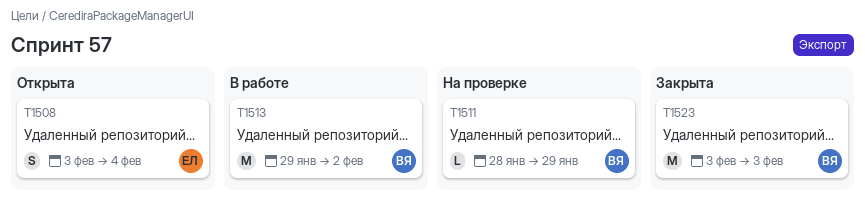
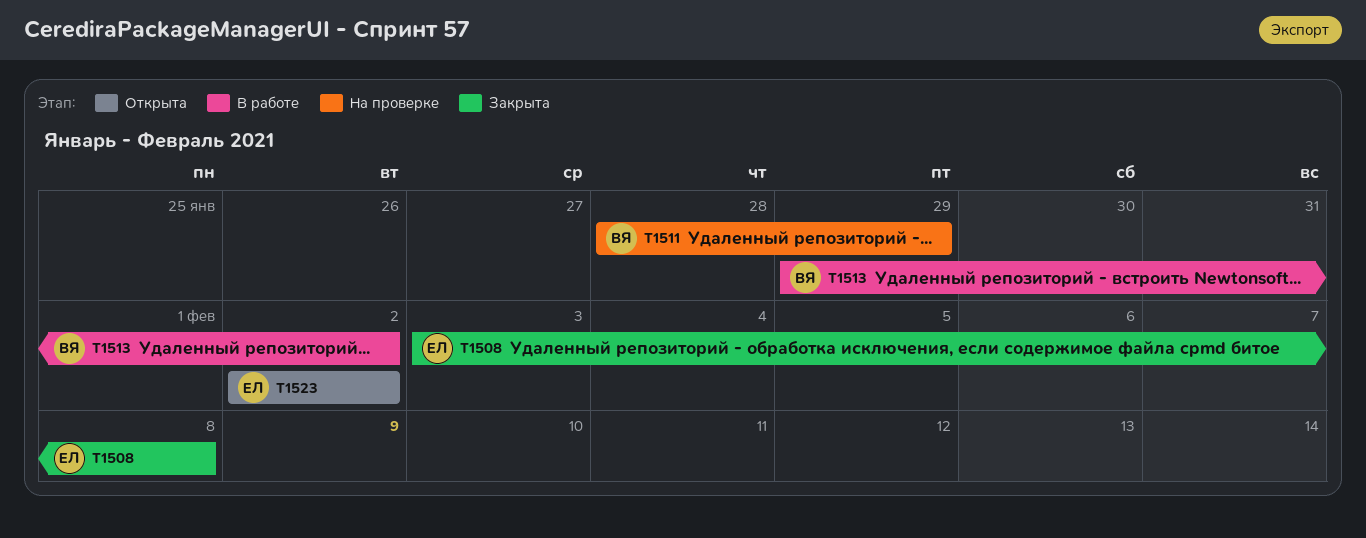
T1508, status: Открыта -> Закрыта
T1508, due: Feb 4 -> Feb 8
T1523, status: Закрыта -> Открыта
T1523, owner: ВЯ -> ЕЛ
T1523, start: Feb 3 -> Feb 2
T1523, due: Feb 3 -> Feb 2

